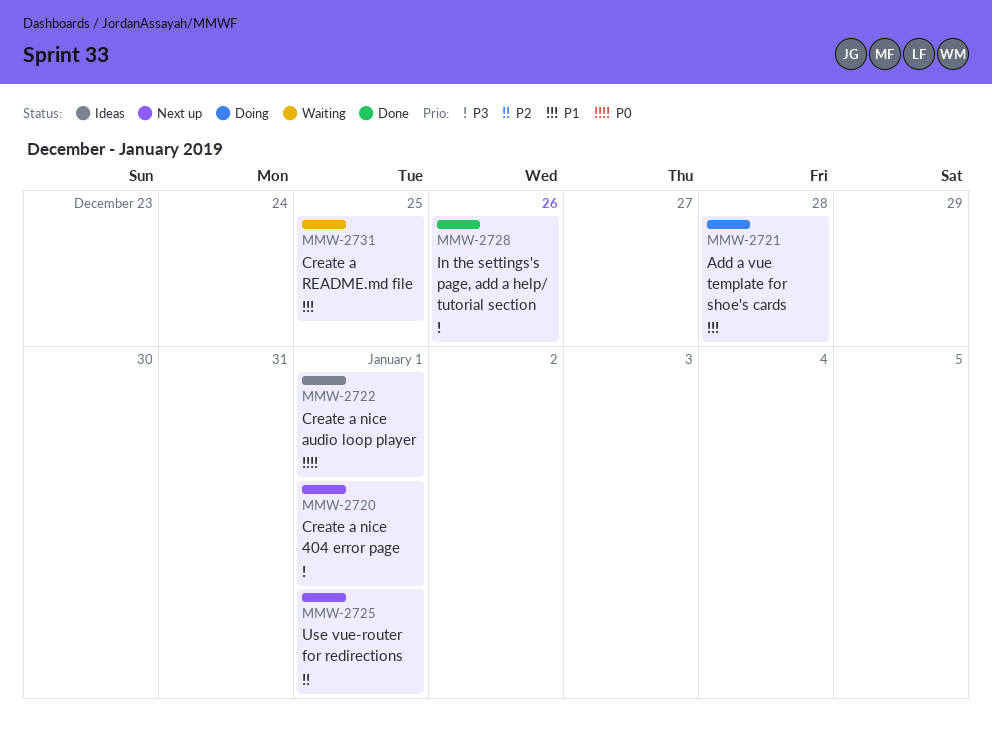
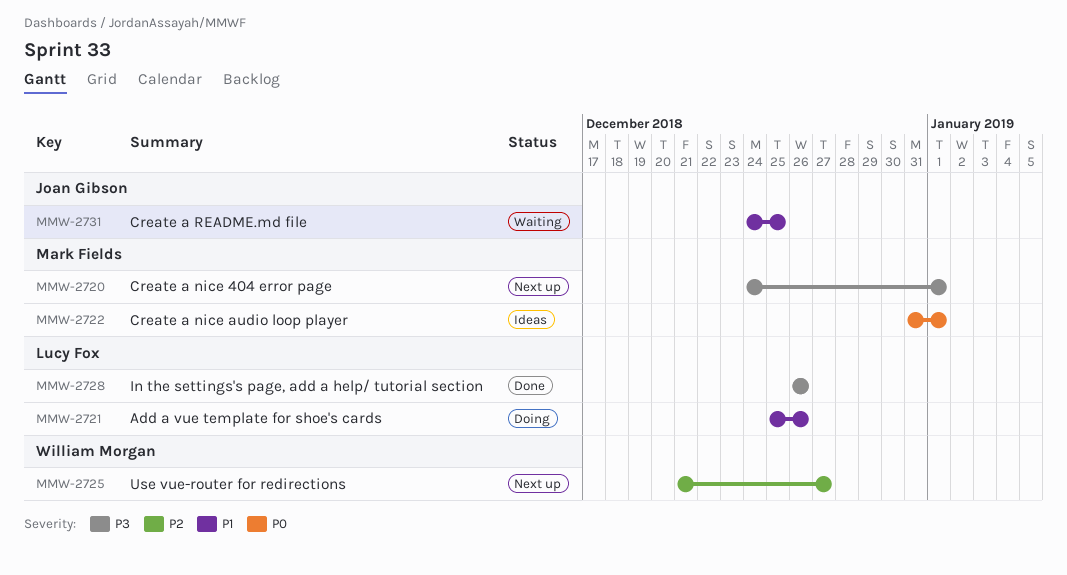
MMW-2721, due: Dec 28 -> Dec 26
MMW-2725, due: Jan 1 -> Dec 27

